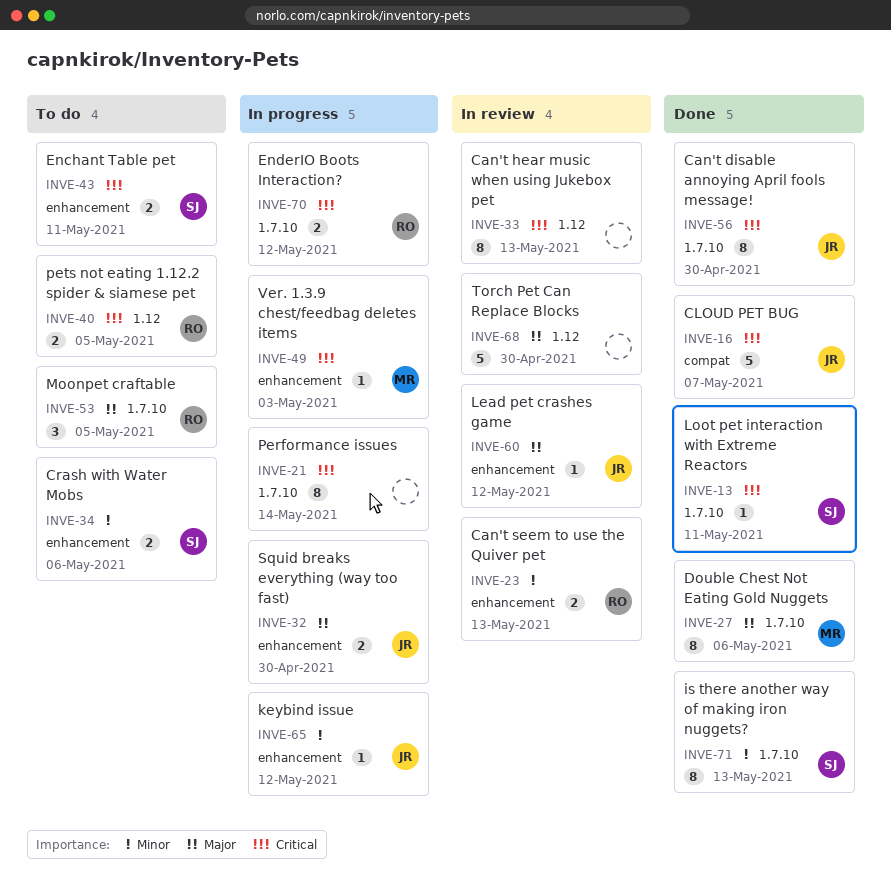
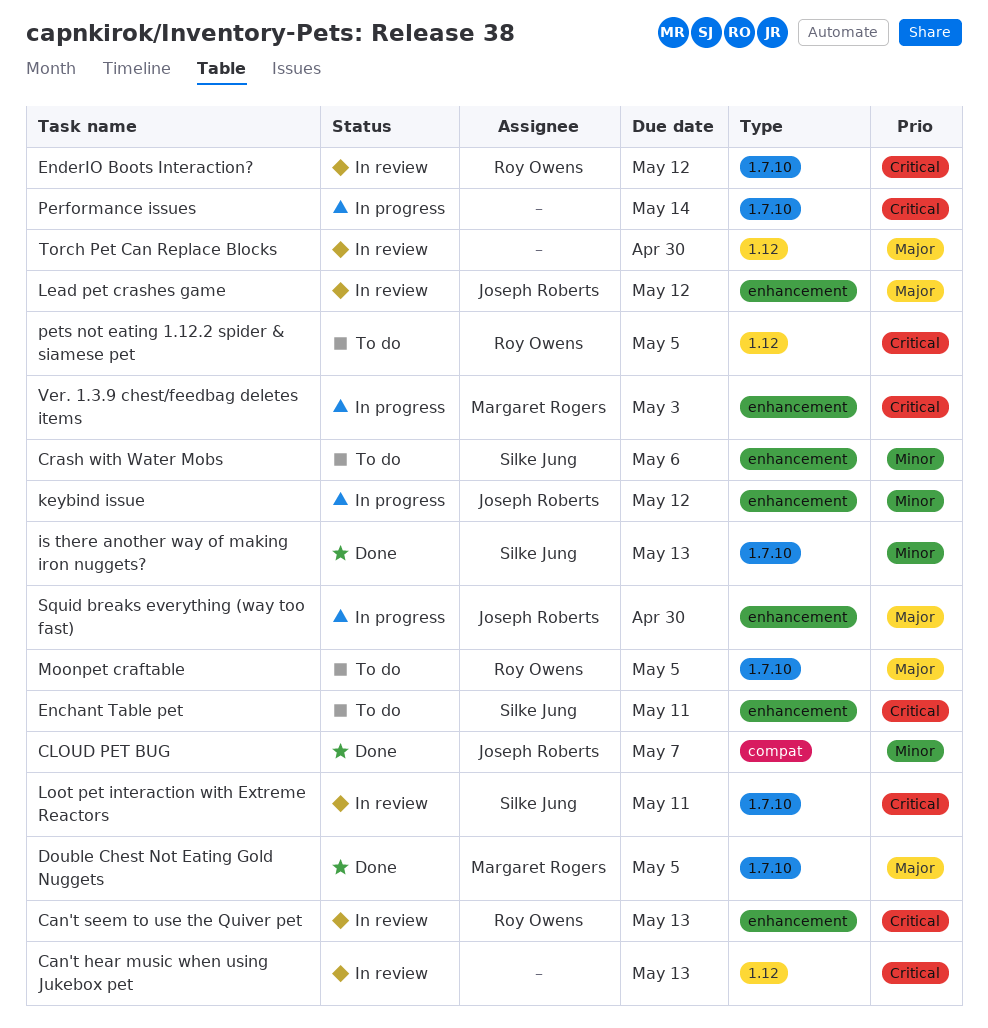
Can't disable annoying April fools message!: present -> none
Can't seem to use the Quiver pet, priority: Minor -> Critical
CLOUD PET BUG, priority: Critical -> Minor
Double Chest Not Eating Gold Nuggets, due: May 6 -> May 5
EnderIO Boots Interaction?, status: In progress -> In review
Loot pet interaction with Extreme Reactors, status: Done -> In review

